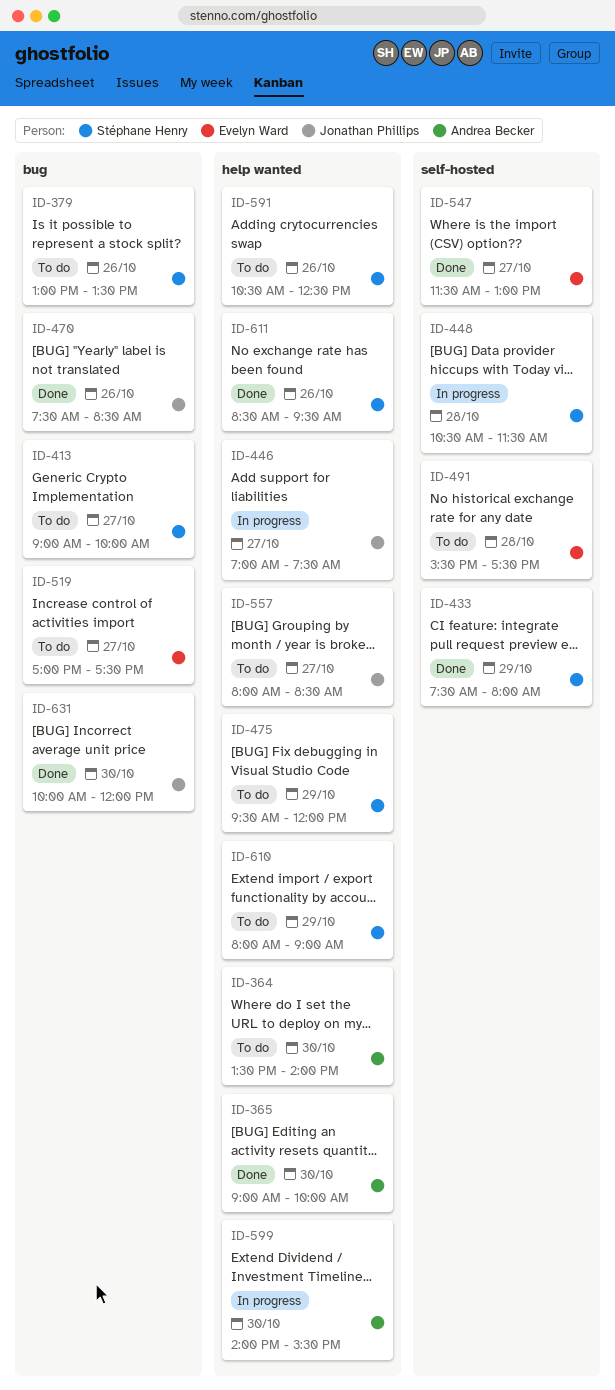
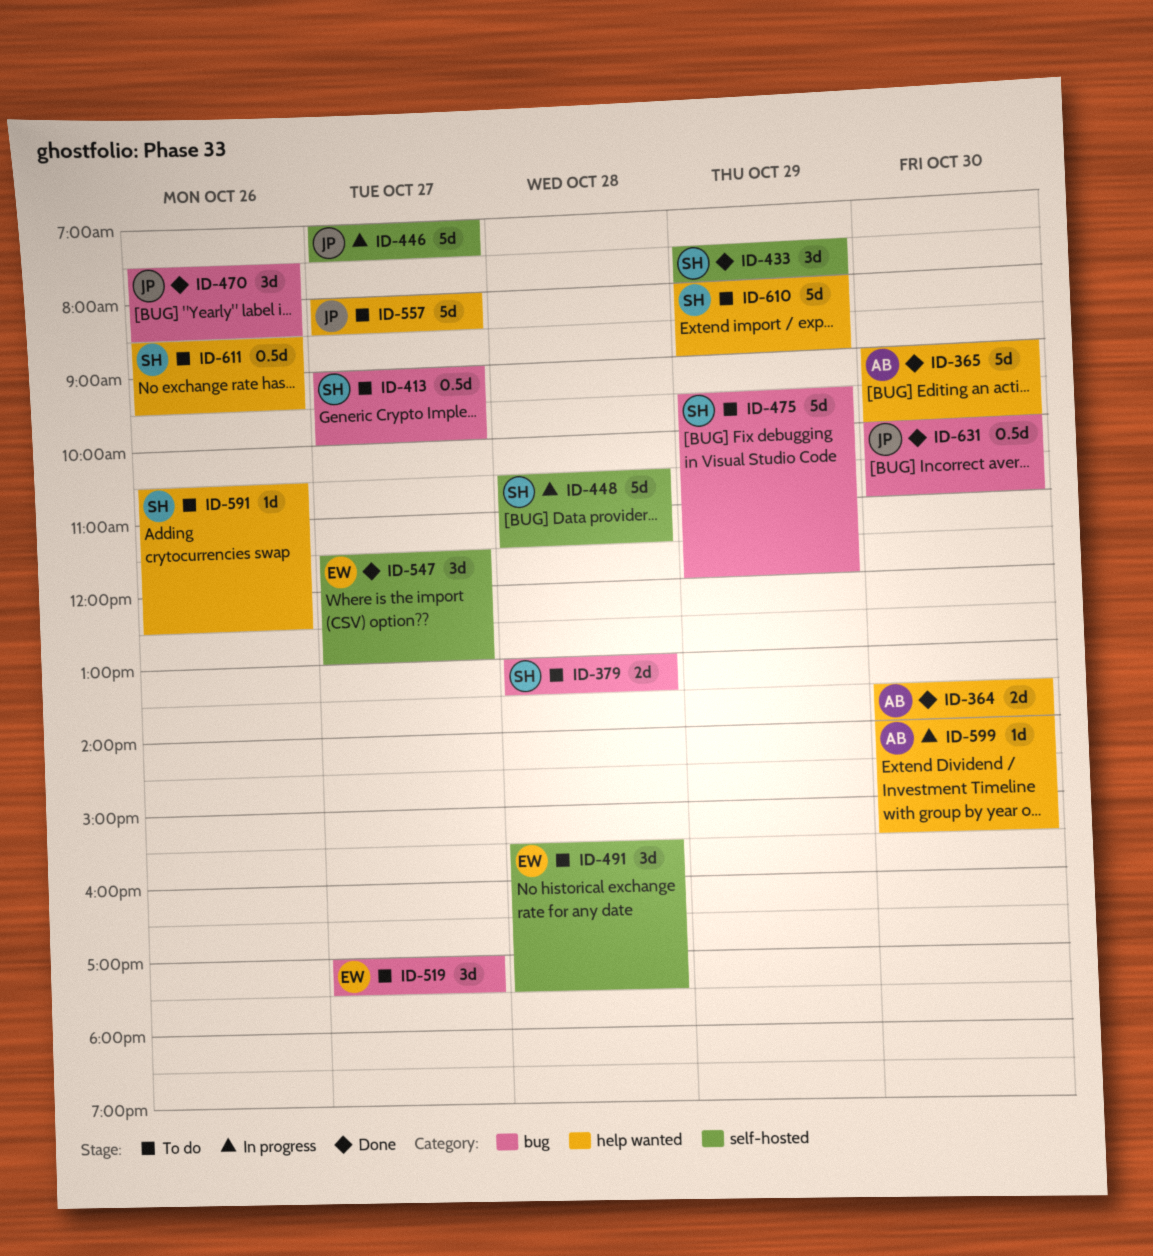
ID-364, status: To do -> Done
ID-379, day: Oct 26 -> Oct 28
ID-446, label: help wanted -> self-hosted
ID-475, label: help wanted -> bug
ID-611, status: Done -> To do
ID-631, ends: 12:00 -> 11:00

